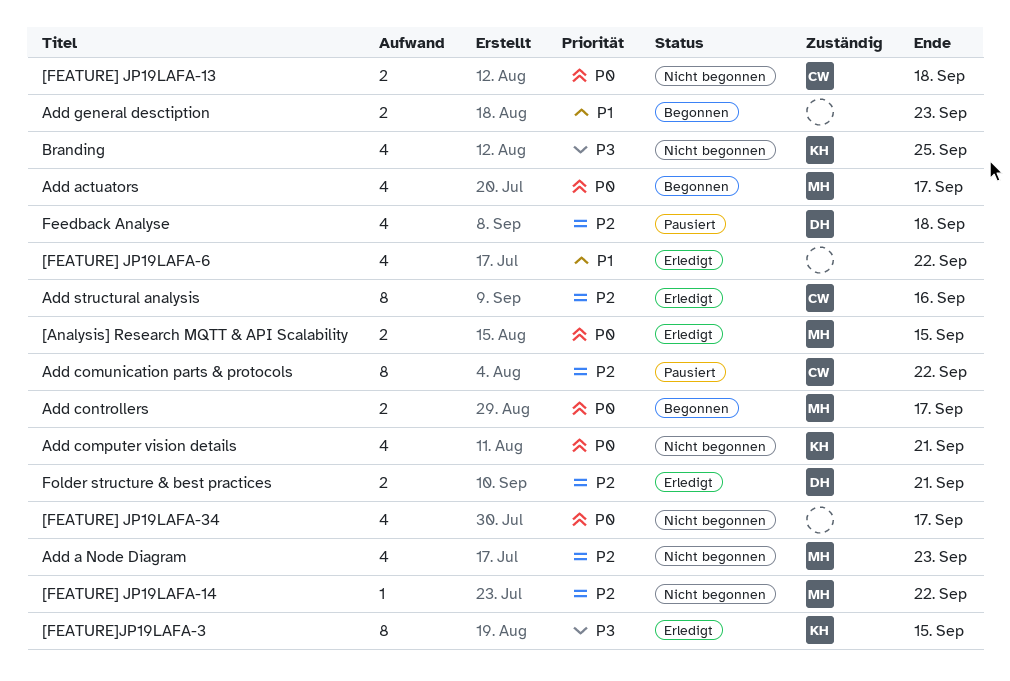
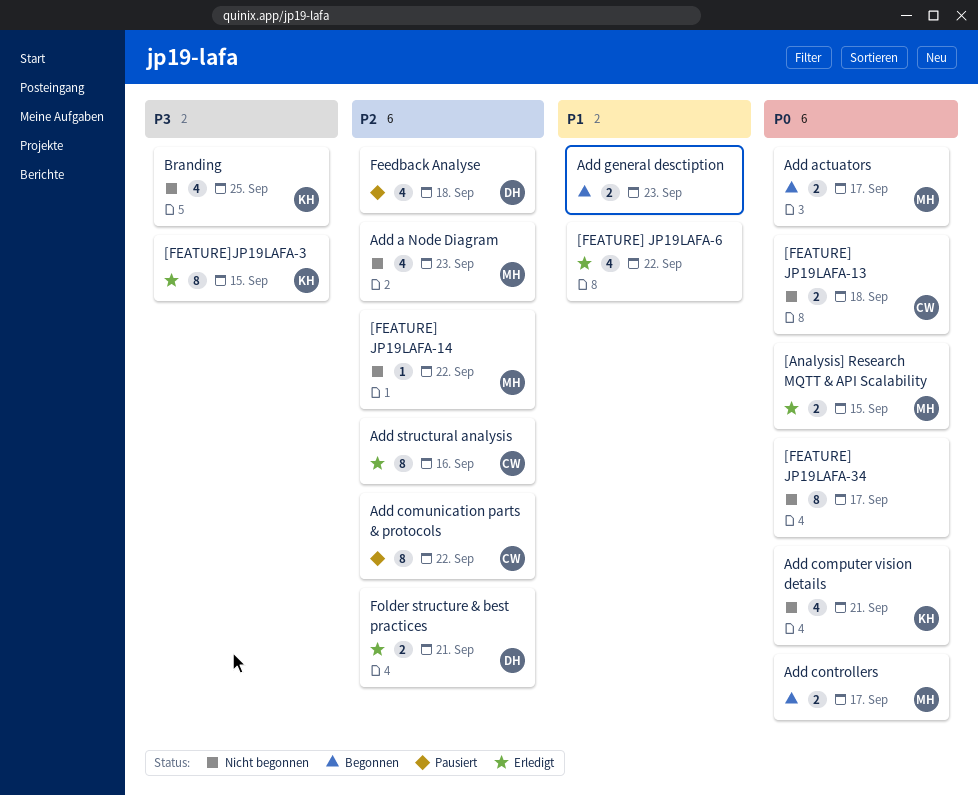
[FEATURE] JP19LAFA-34, estimate: 4 -> 8
Add actuators, estimate: 4 -> 2

